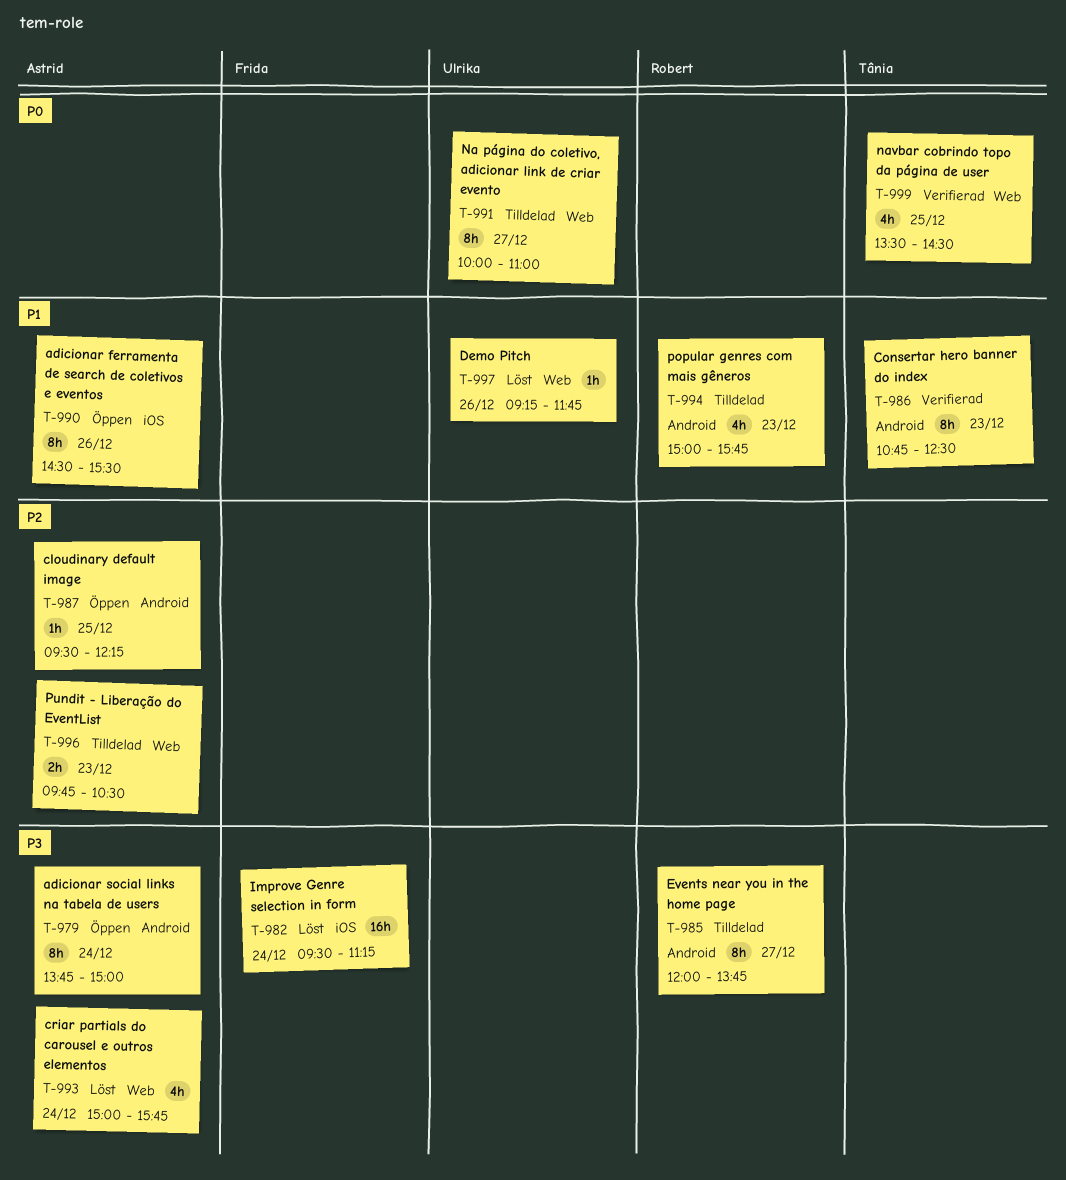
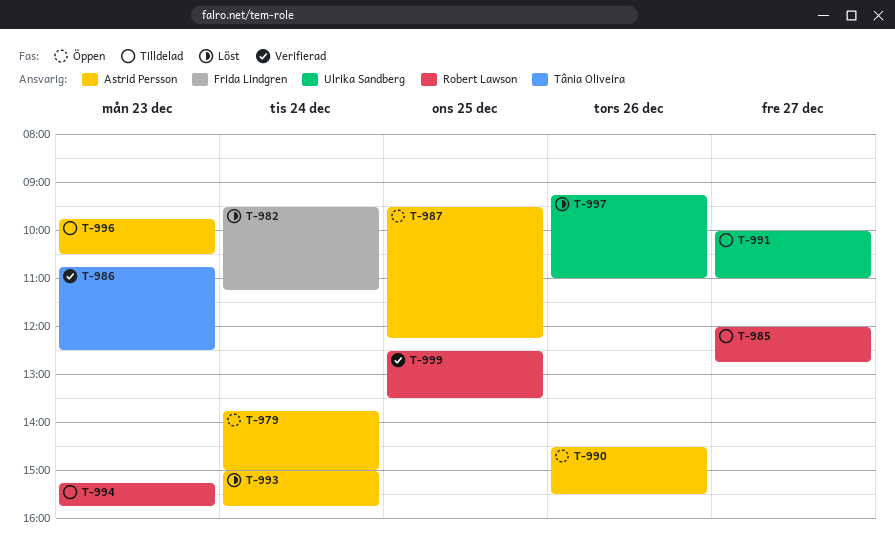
T-985, ends: 13:45 -> 12:45
T-994, begins: 15:00 -> 15:15
T-997, ends: 11:45 -> 11:00
T-999, owner: Tânia Oliveira -> Robert Lawson
T-999, begins: 13:30 -> 12:30
T-999, ends: 14:30 -> 13:30

